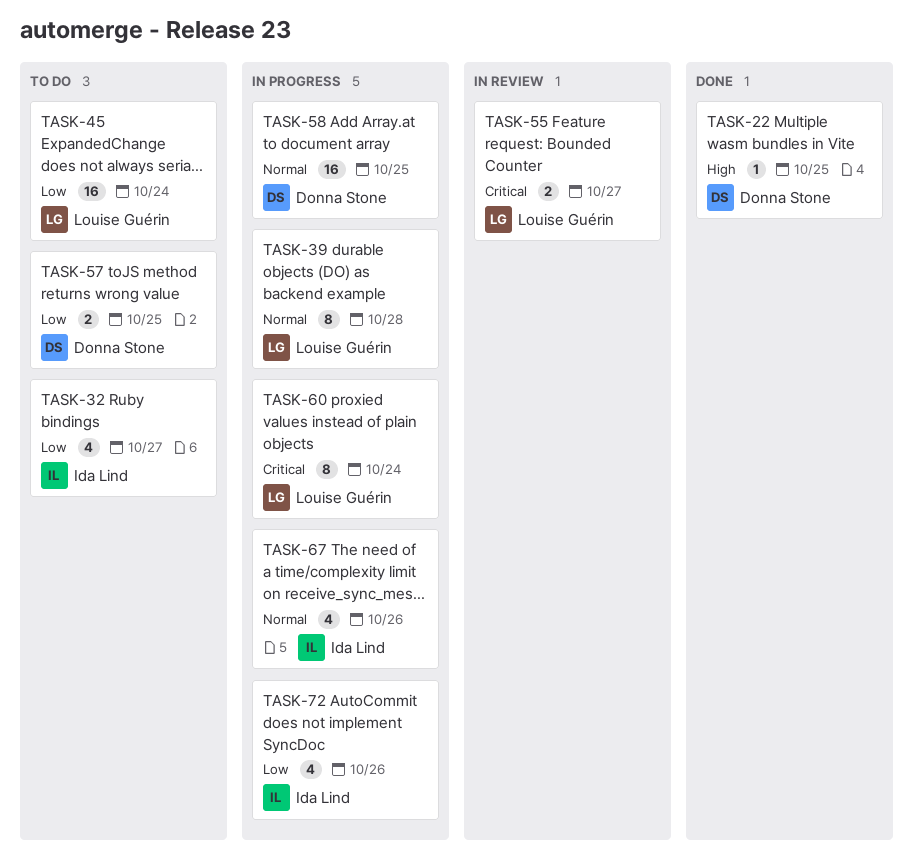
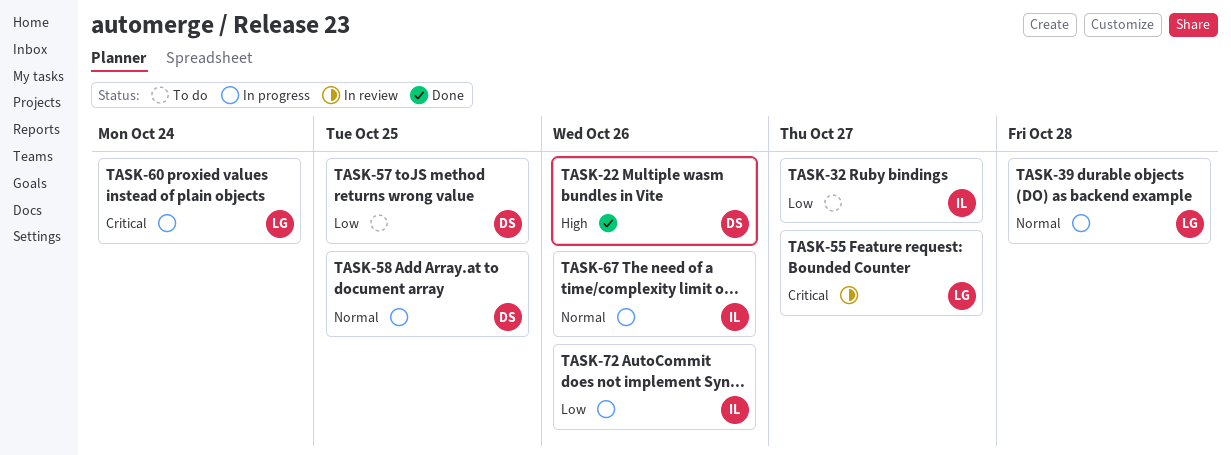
TASK-22, due: Oct 25 -> Oct 26
TASK-45: present -> none

